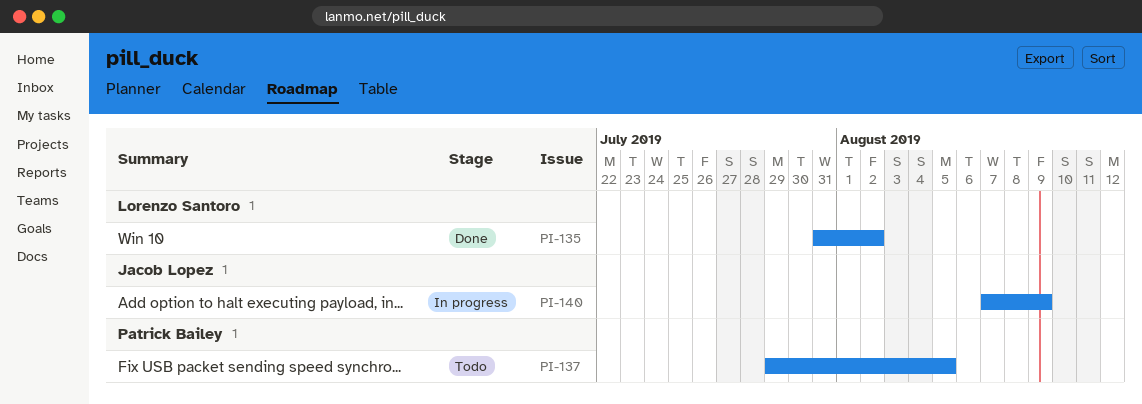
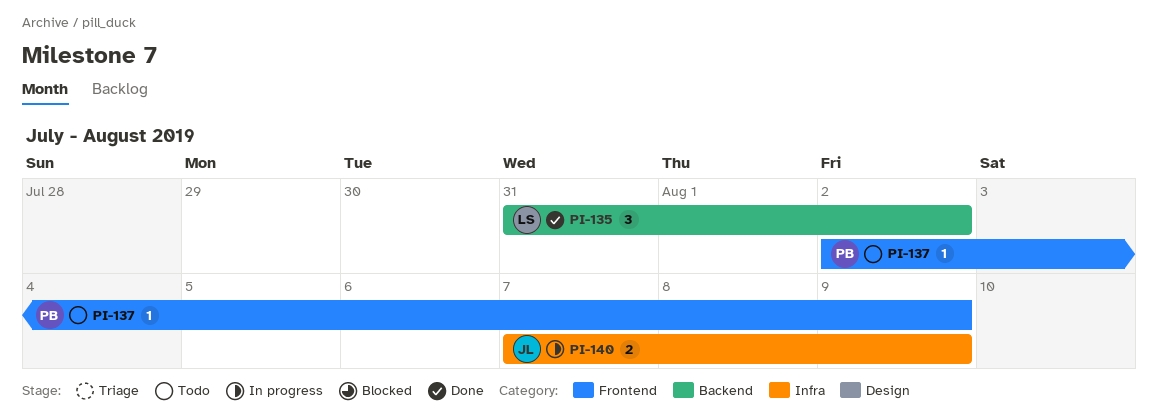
PI-137, start: Jul 29 -> Aug 2
PI-137, due: Aug 5 -> Aug 9

